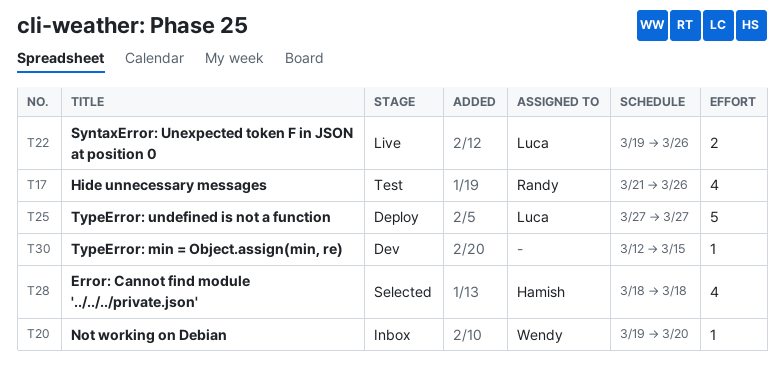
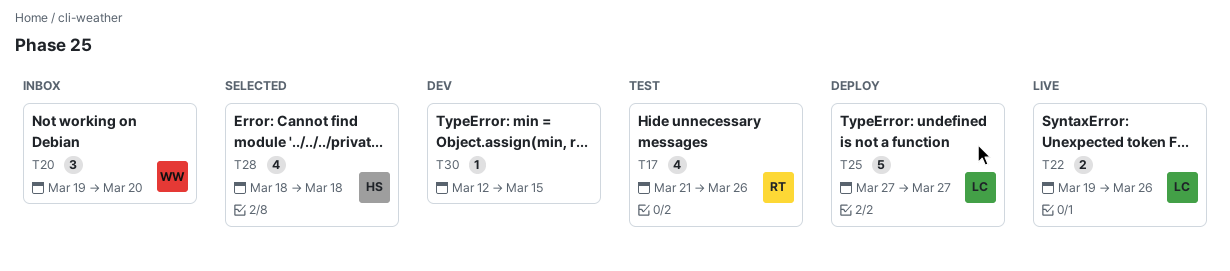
T20, estimate: 1 -> 3

